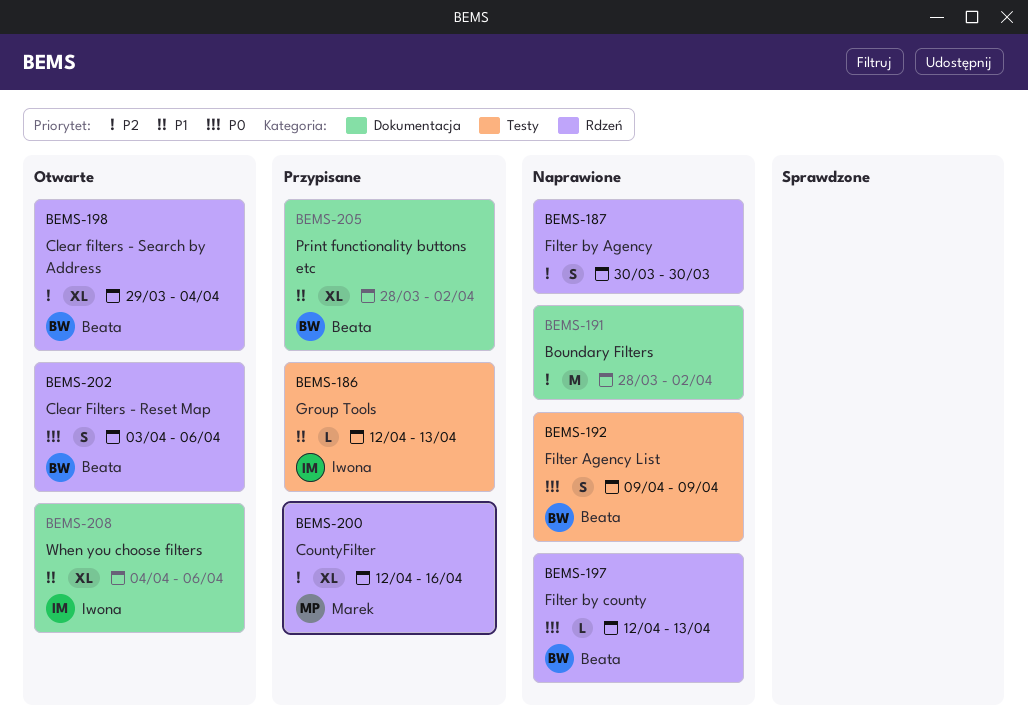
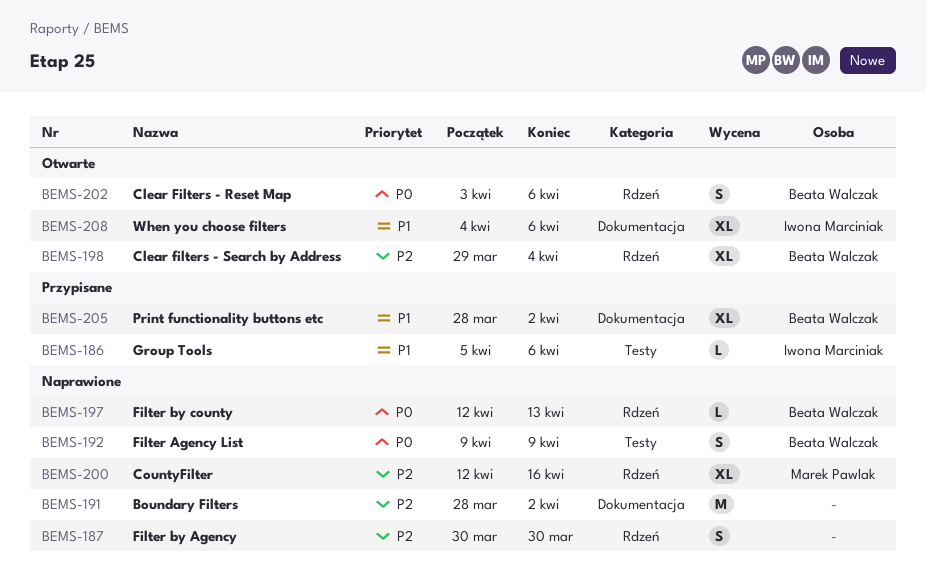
BEMS-186, start: Apr 12 -> Apr 5
BEMS-186, due: Apr 13 -> Apr 6
BEMS-200, status: Przypisane -> Naprawione

